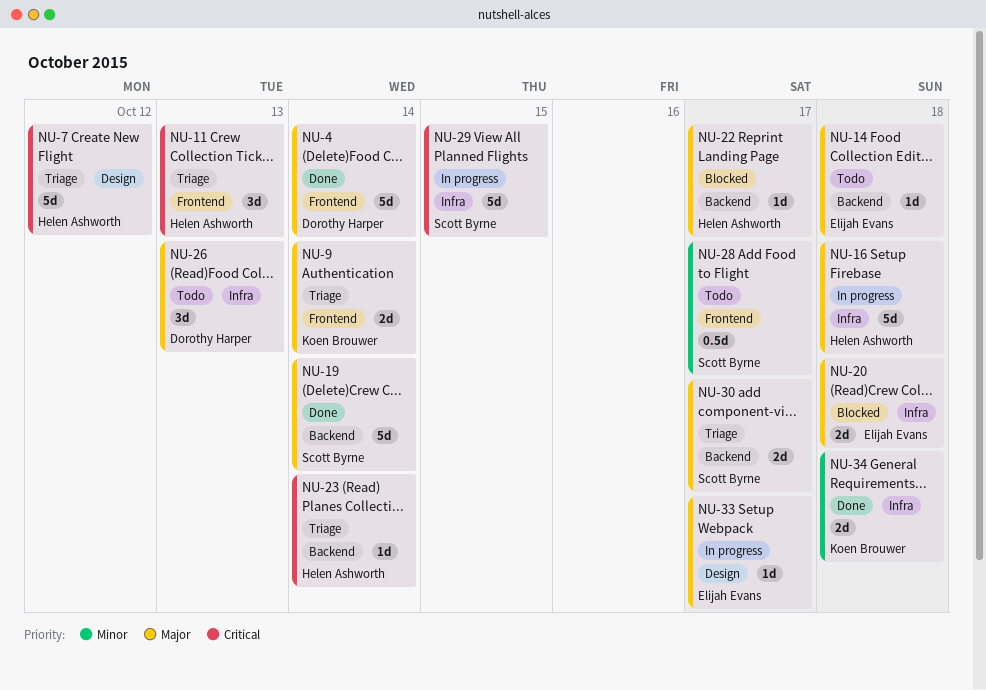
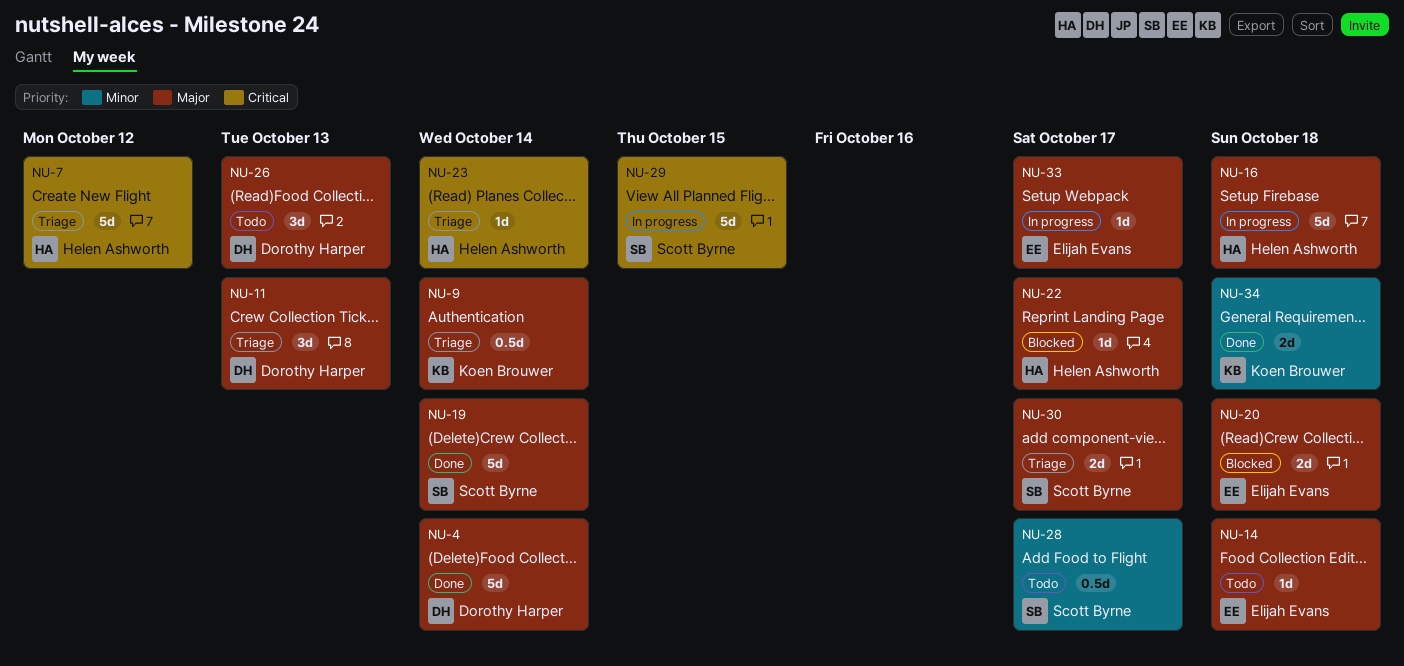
NU-9, estimate: 2d -> 0.5d
NU-11, owner: Helen Ashworth -> Dorothy Harper
NU-11, priority: Critical -> Major

